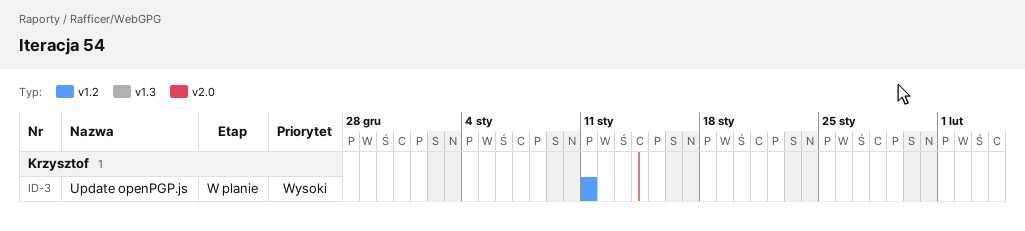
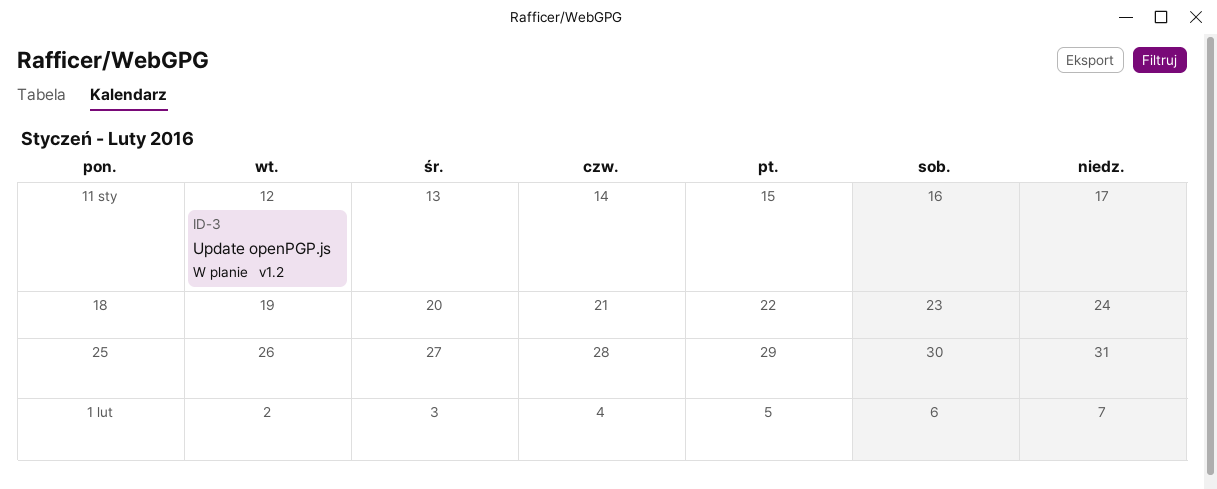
ID-3, due: Jan 11 -> Jan 12

